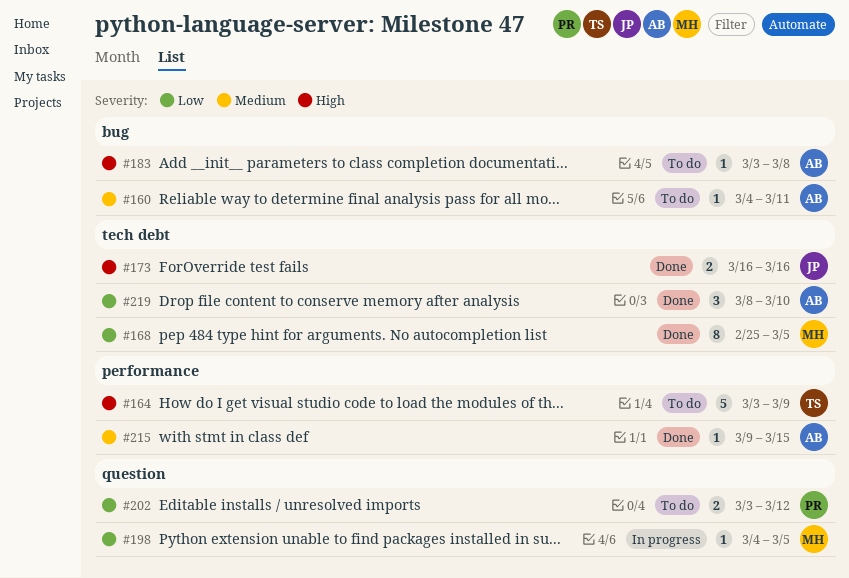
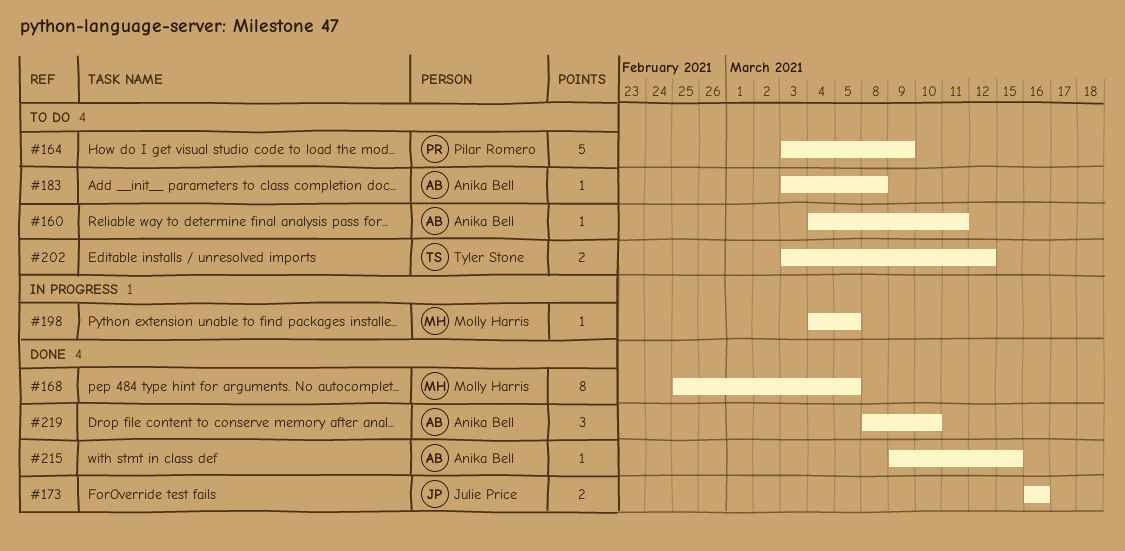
#164, owner: Tyler Stone -> Pilar Romero
#202, owner: Pilar Romero -> Tyler Stone

